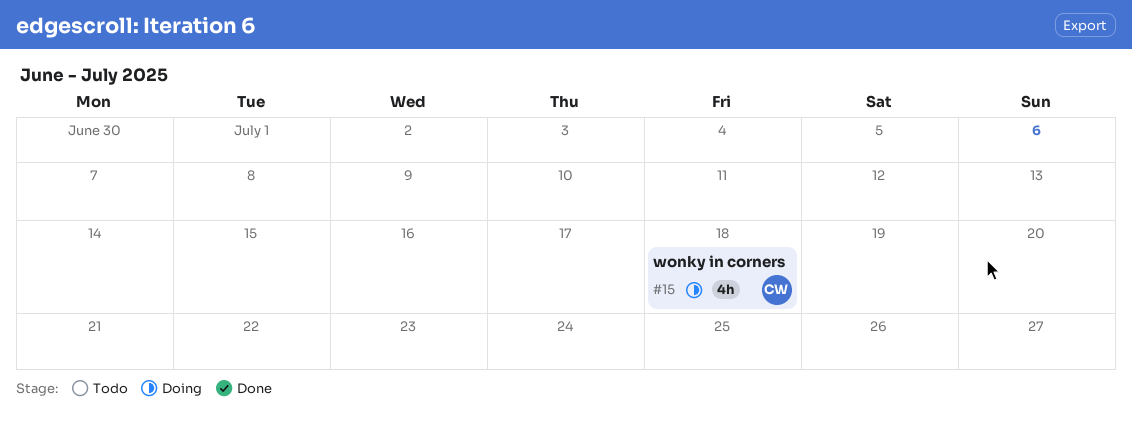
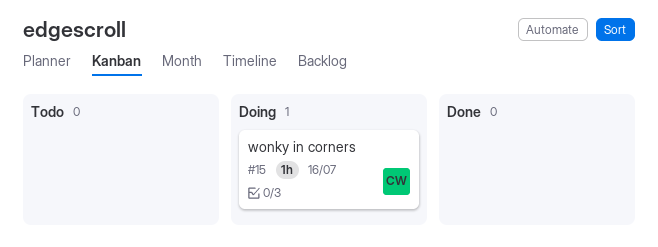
#15, estimate: 4h -> 1h
#15, due: Jul 18 -> Jul 16

